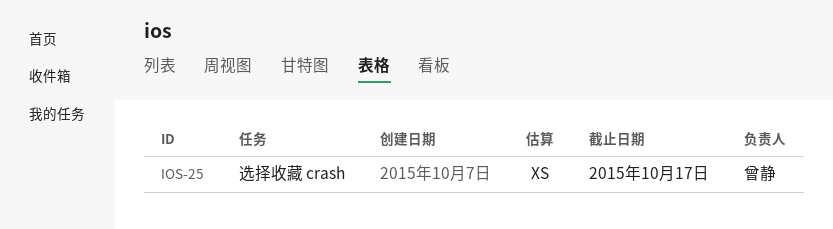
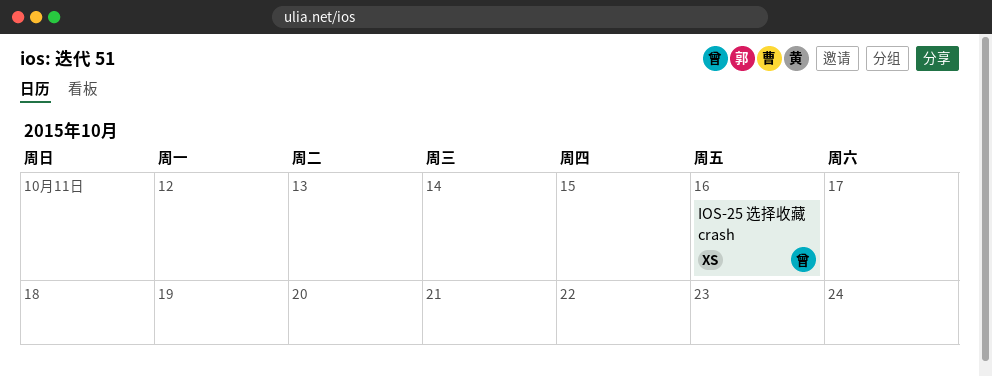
IOS-25, due: Oct 17 -> Oct 16

